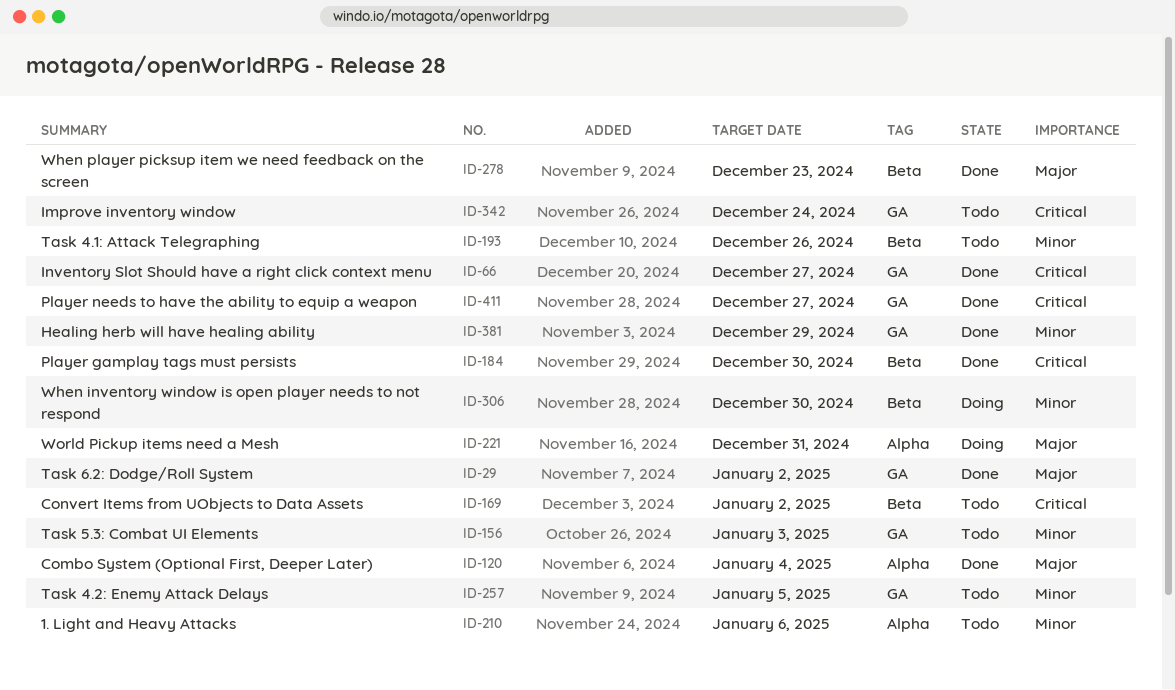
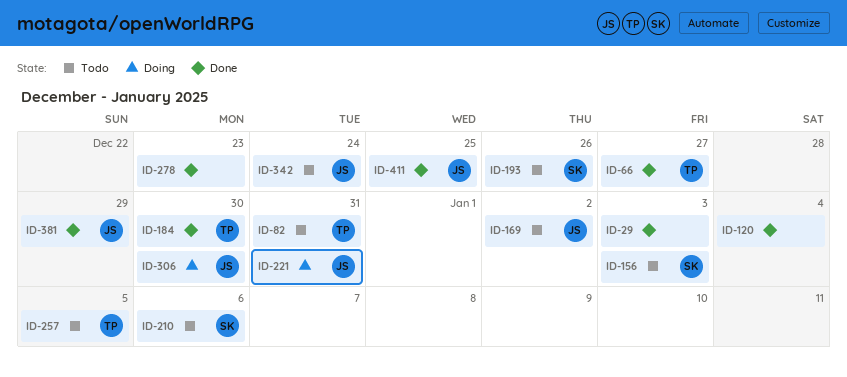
ID-29, due: Jan 2 -> Jan 3
ID-82: none -> present
ID-411, due: Dec 27 -> Dec 25

